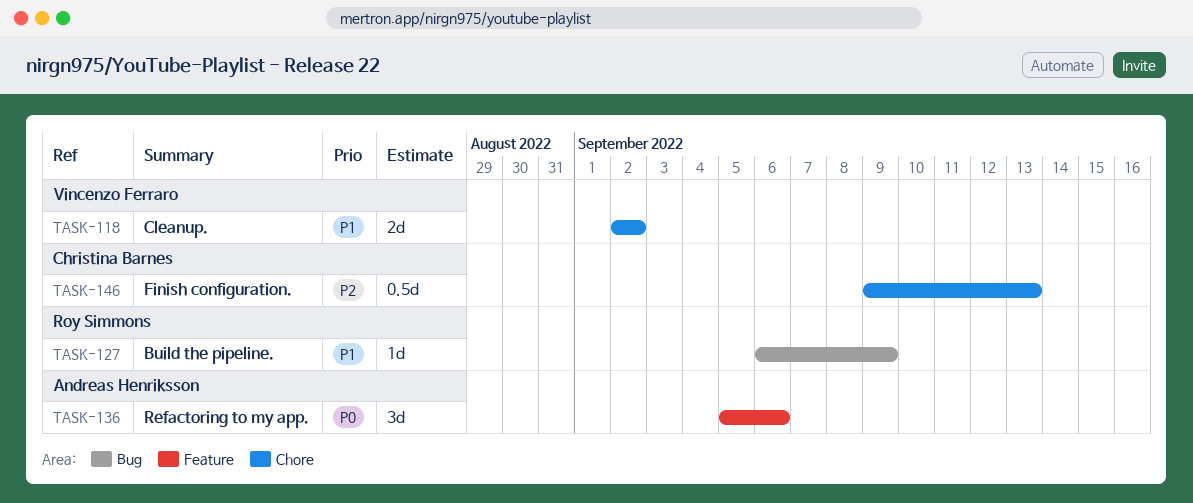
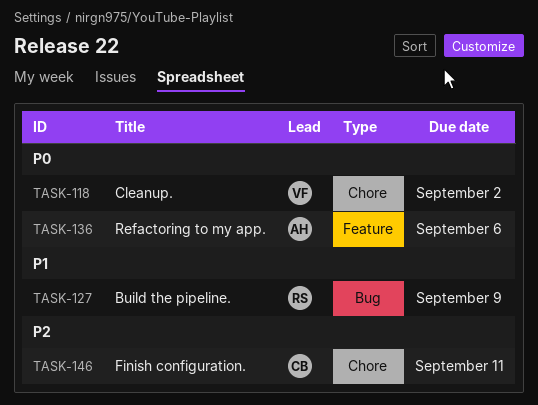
TASK-118, priority: P1 -> P0
TASK-146, due: Sep 13 -> Sep 11

